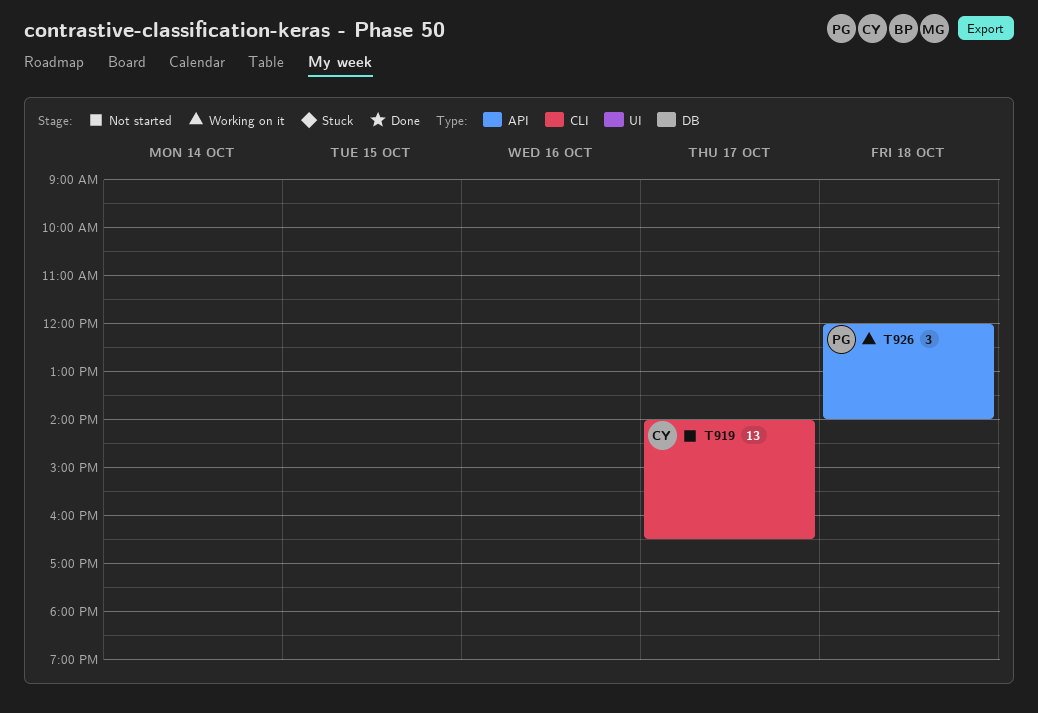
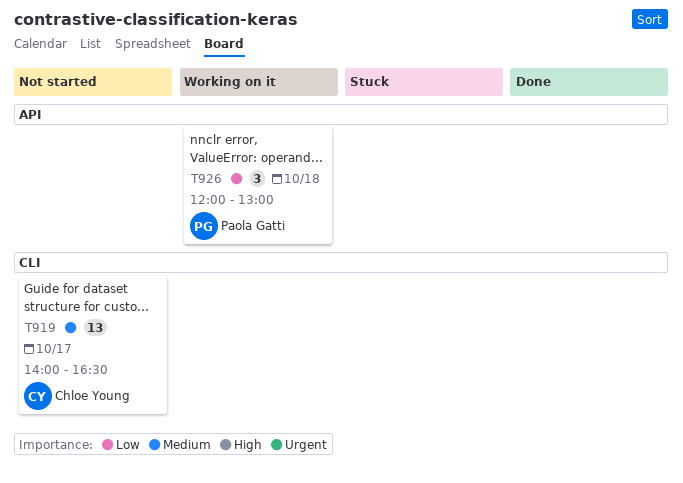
T926, ends: 14:00 -> 13:00

